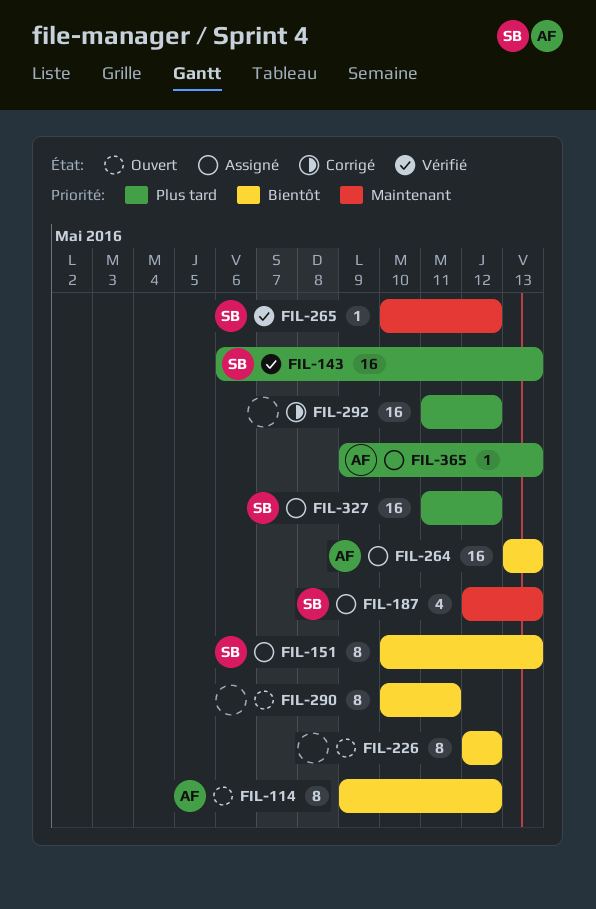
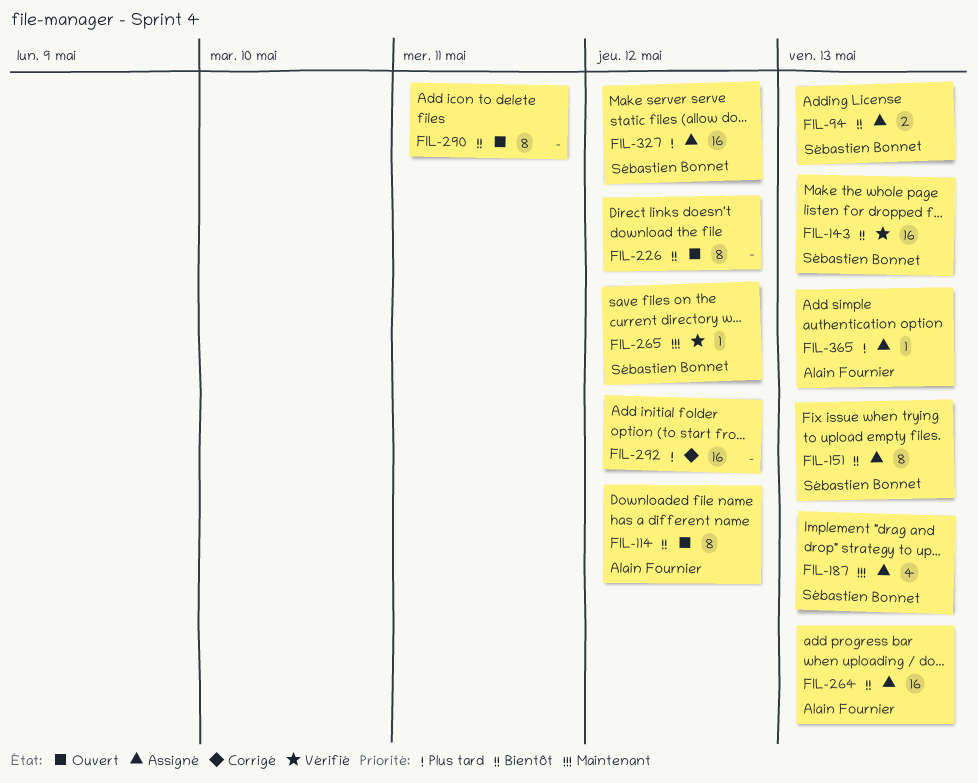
FIL-94: none -> present
FIL-143, priority: Plus tard -> Bientôt

